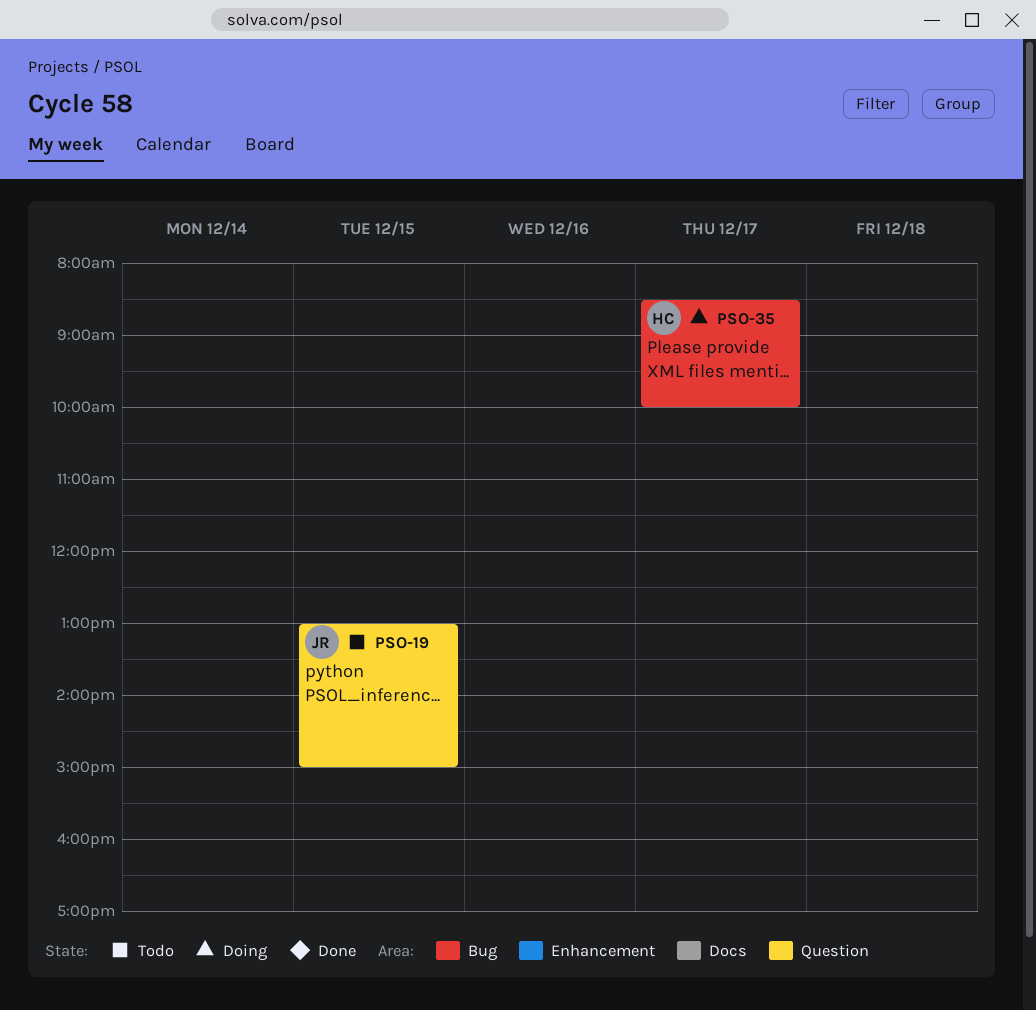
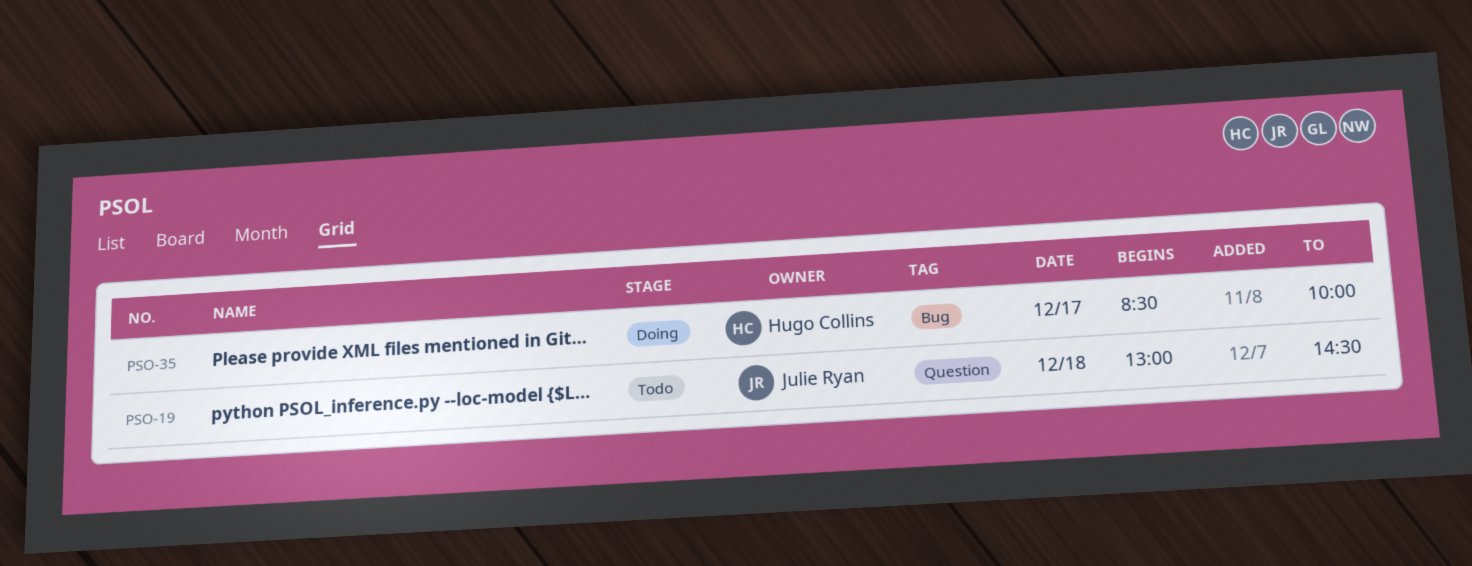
PSO-19, day: Dec 15 -> Dec 18
PSO-19, ends: 15:00 -> 14:30

